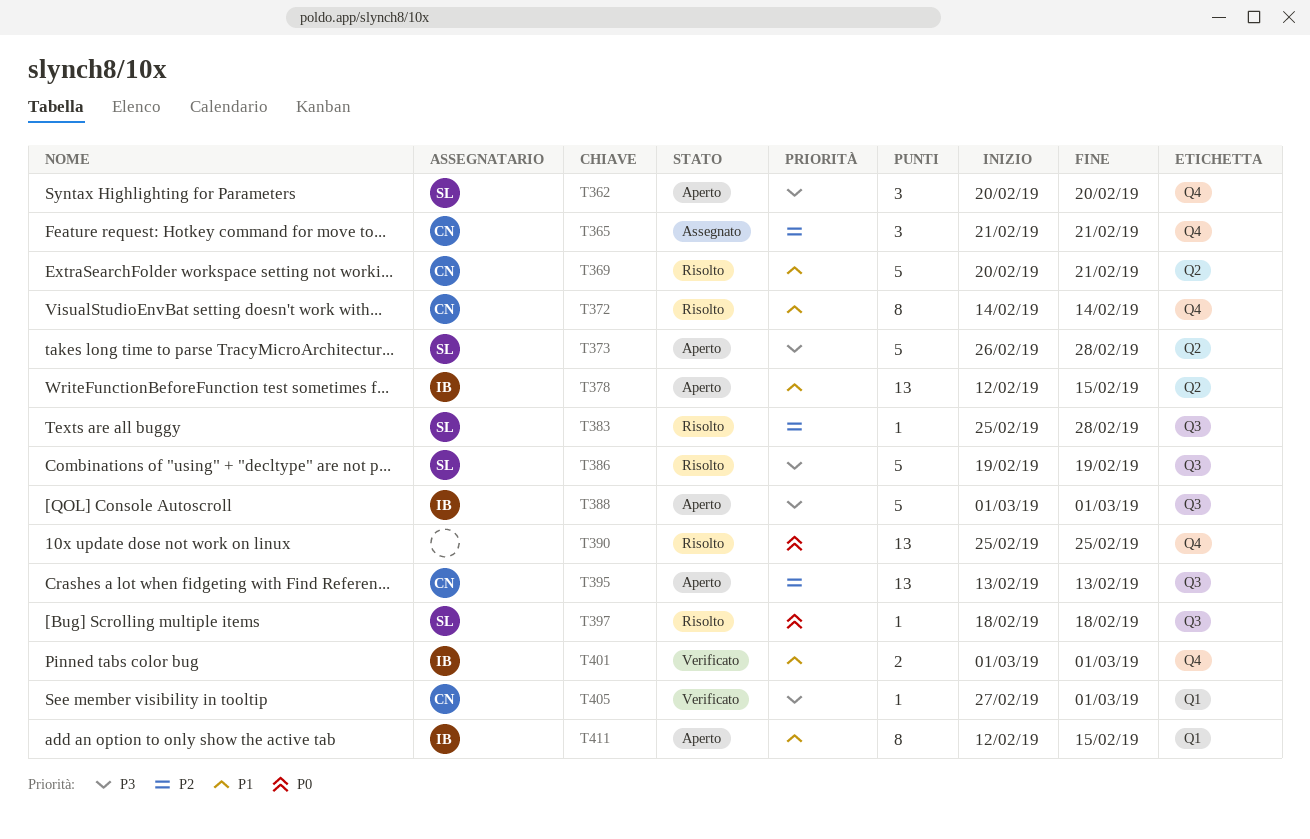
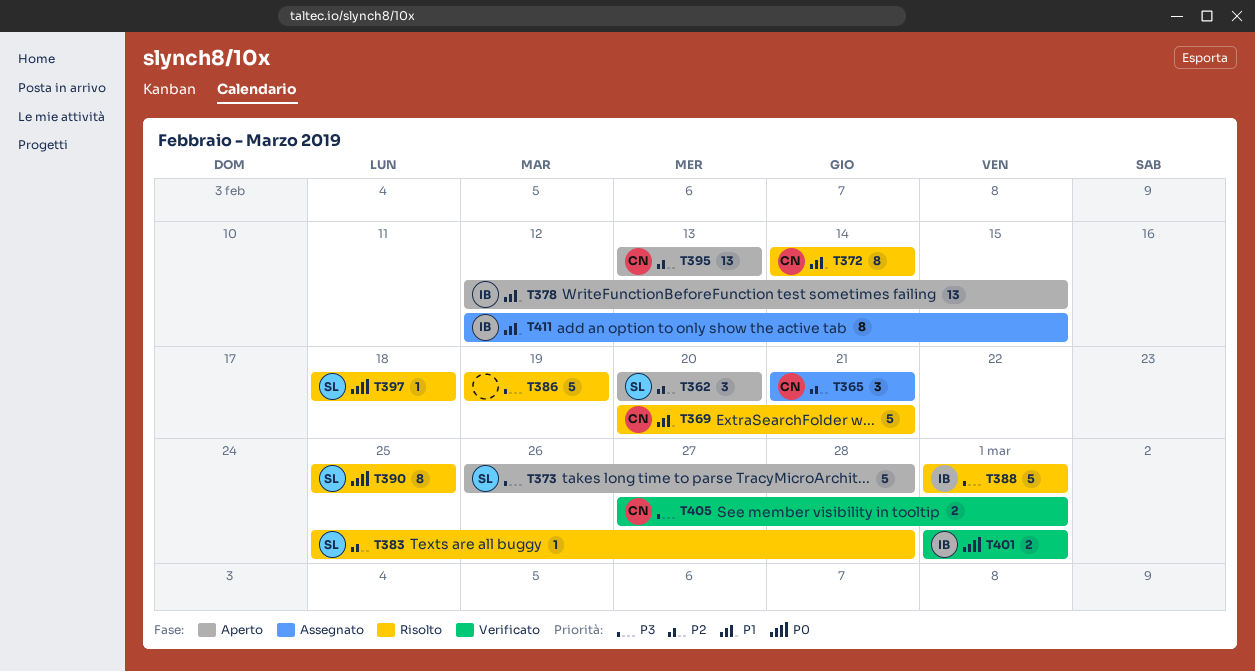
T362, priority: P3 -> P2
T386, owner: SL -> none
T388, status: Aperto -> Risolto
T390, owner: none -> SL
T390, estimate: 13 -> 8
T401, priority: P1 -> P0
T405, estimate: 1 -> 2
T411, status: Aperto -> Assegnato

